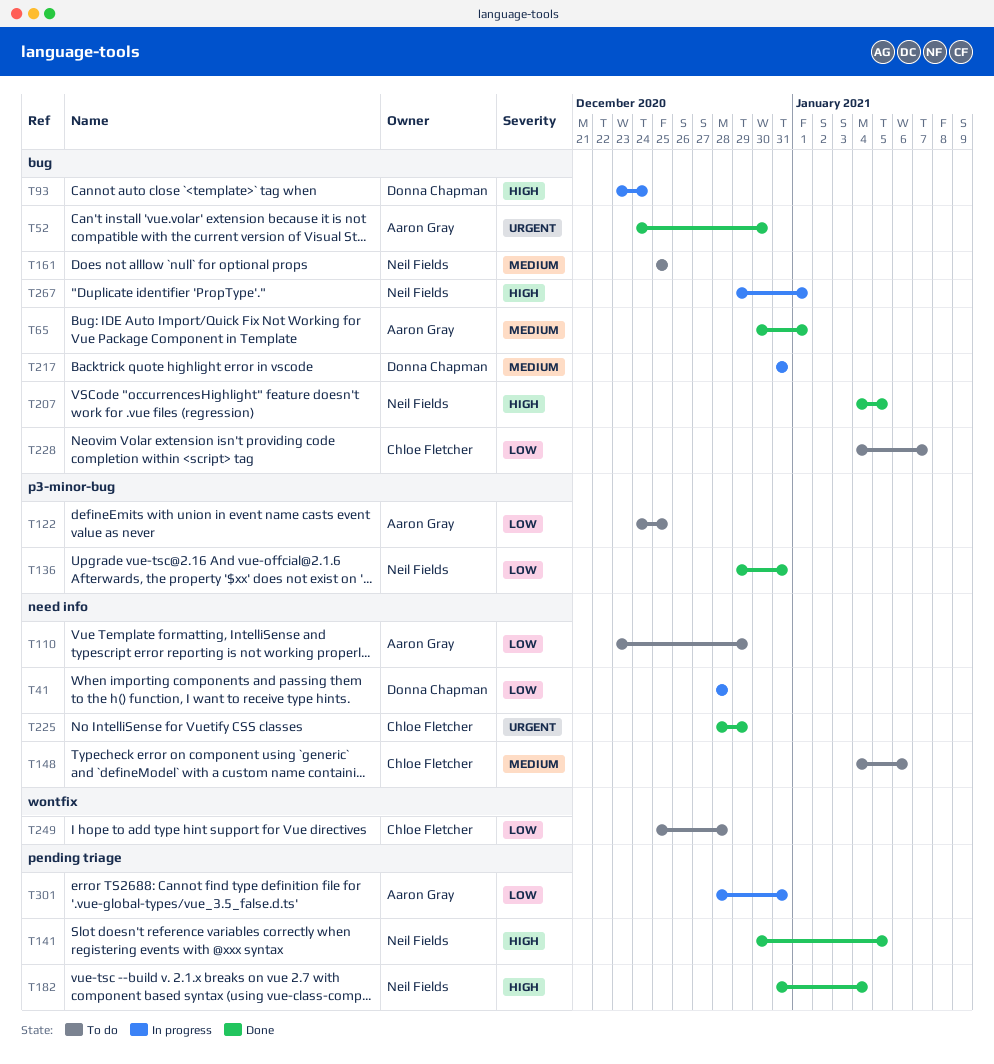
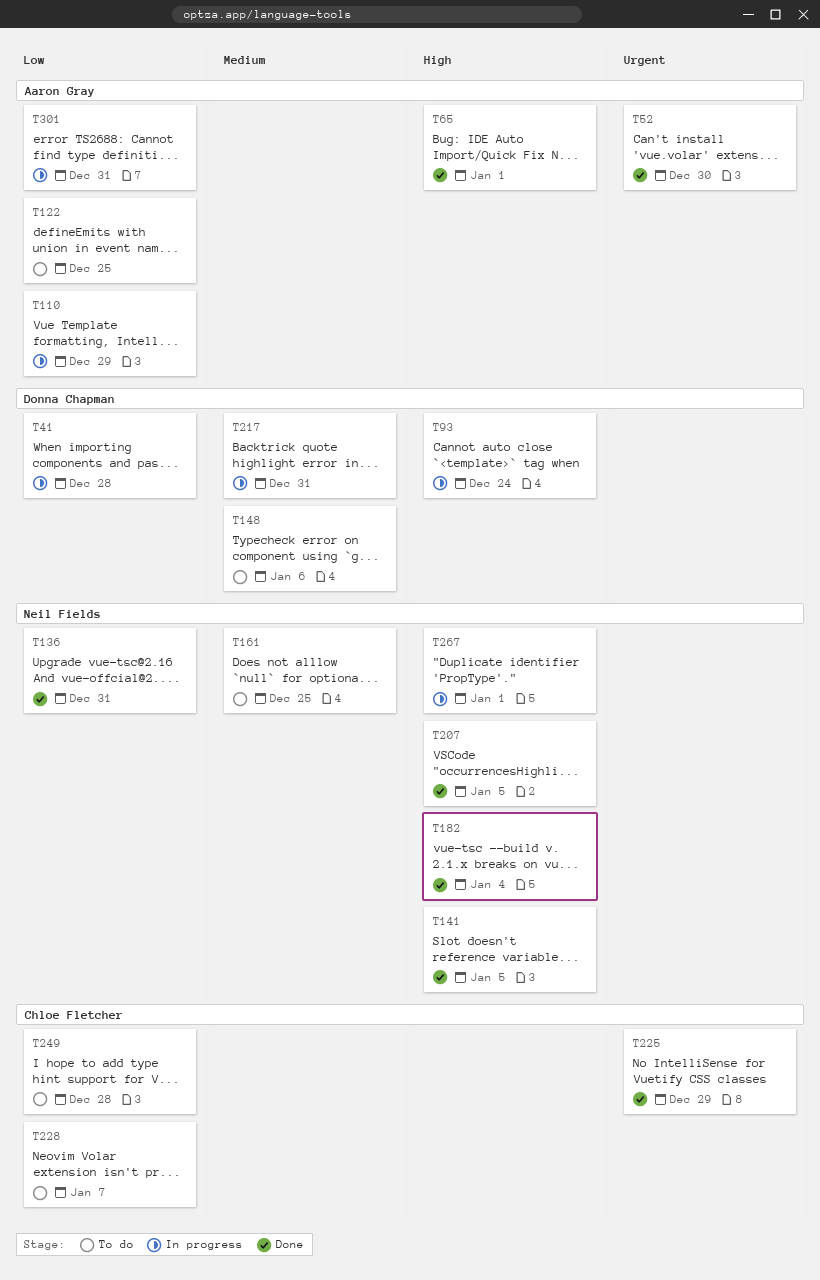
T65, priority: Medium -> High
T110, status: To do -> In progress
T148, owner: Chloe Fletcher -> Donna Chapman

